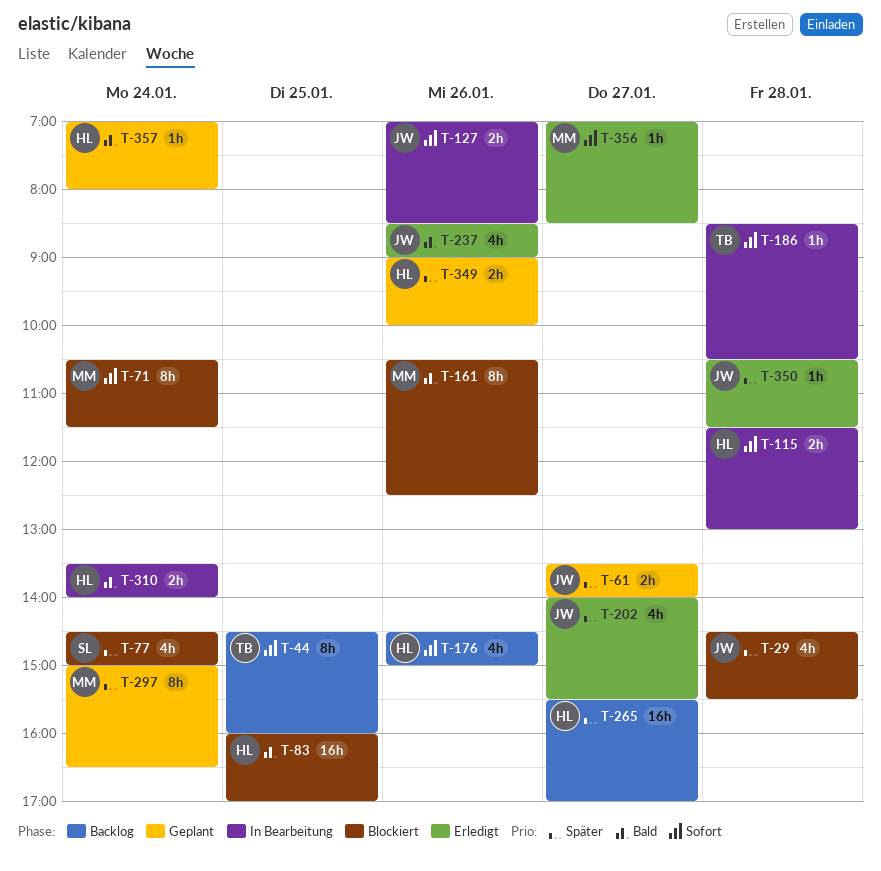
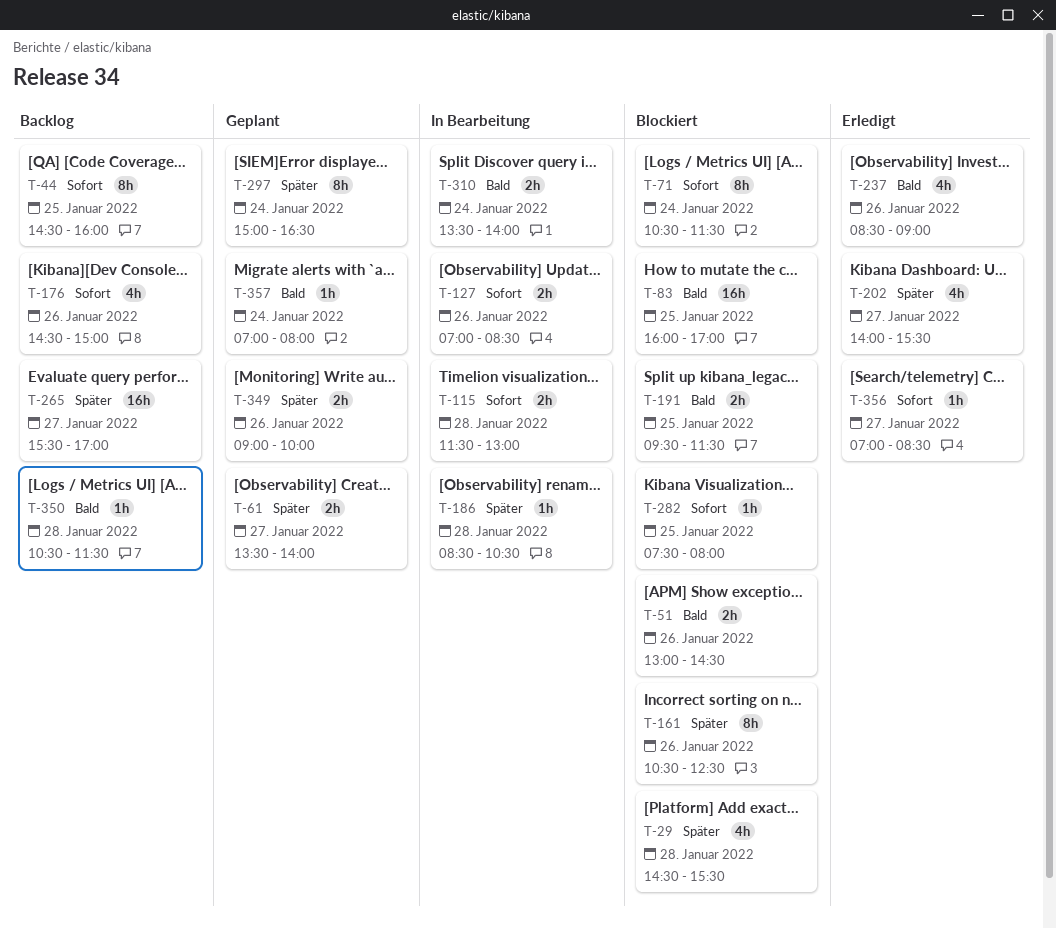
T-51: none -> present
T-77: present -> none
T-161, priority: Bald -> Später
T-186, priority: Sofort -> Später
T-191: none -> present
T-282: none -> present
T-350, status: Erledigt -> Backlog
T-350, priority: Später -> Bald

